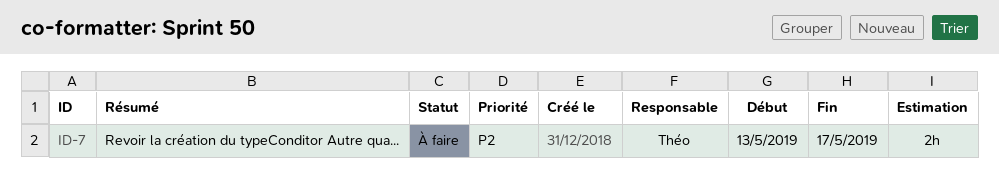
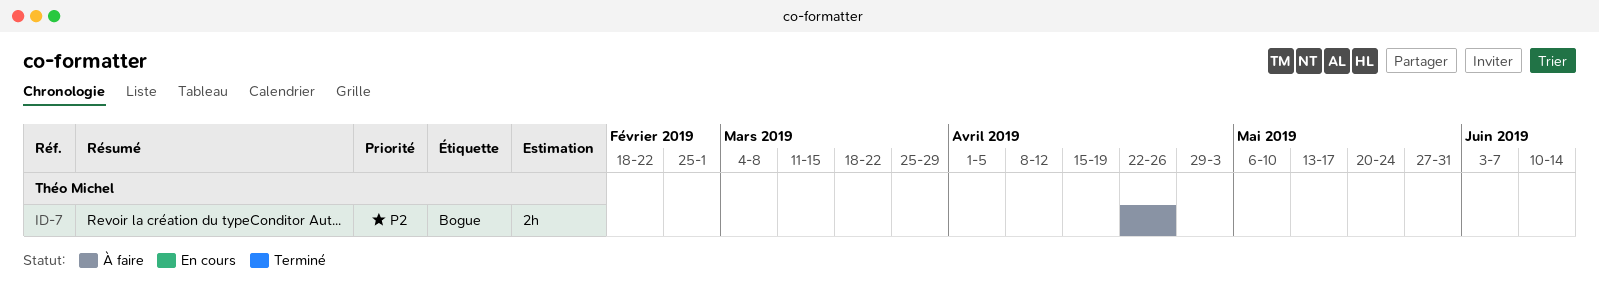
ID-7, start: May 13 -> Apr 22
ID-7, due: May 17 -> Apr 26

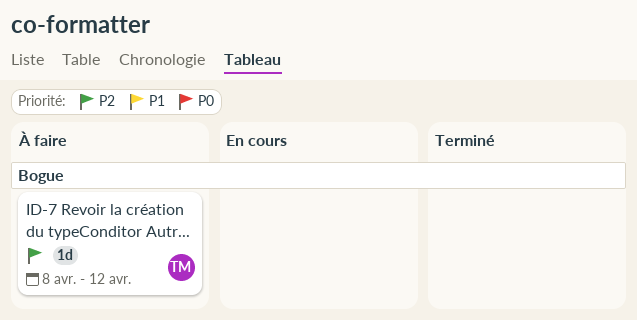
ID-7, estimate: 2h -> 1d
ID-7, start: Apr 22 -> Apr 8
ID-7, due: Apr 26 -> Apr 12

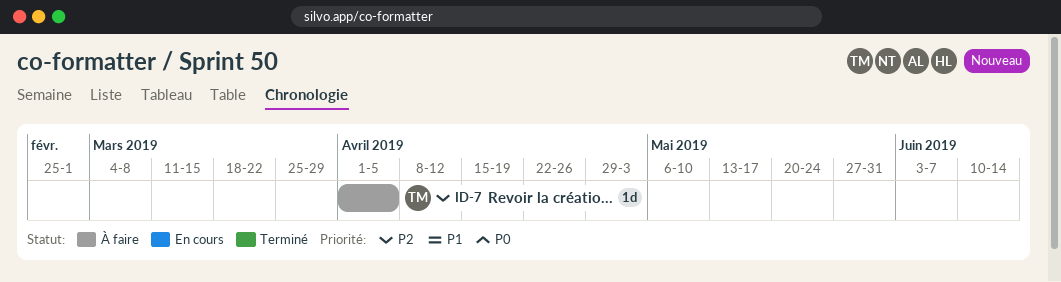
ID-7, start: Apr 8 -> Apr 1
ID-7, due: Apr 12 -> Apr 5

